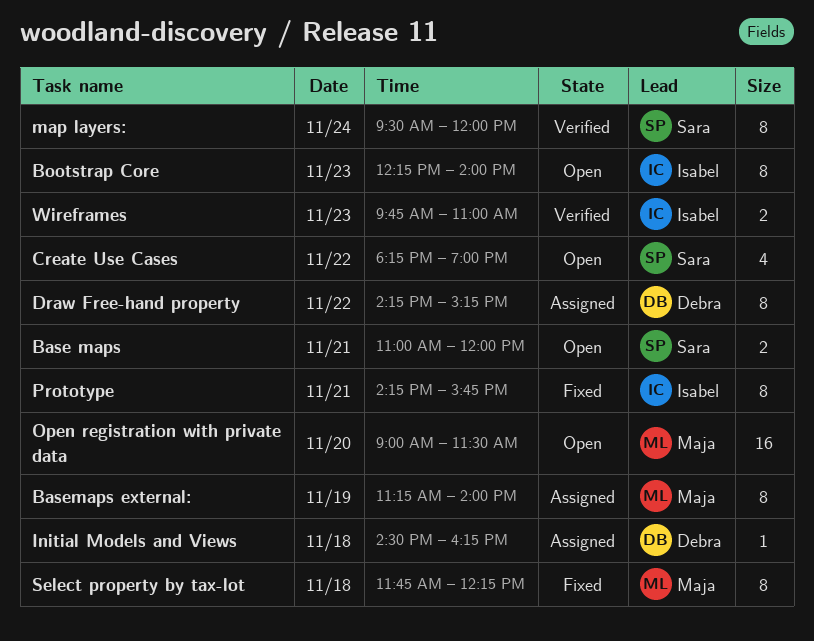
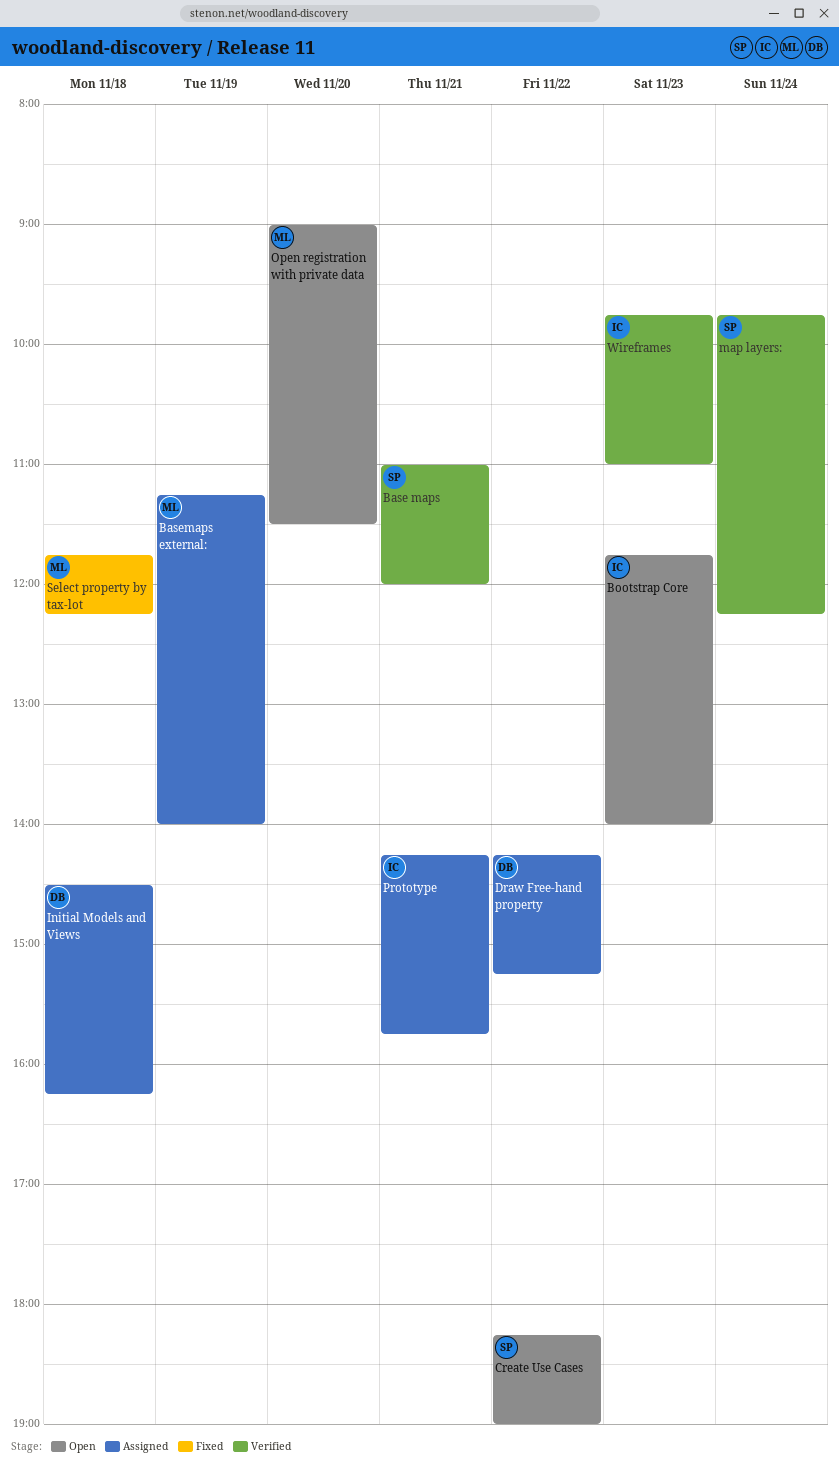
Base maps, status: Open -> Verified
Bootstrap Core, begins: 12:15 -> 11:45
map layers:, begins: 09:30 -> 09:45
map layers:, ends: 12:00 -> 12:15
Prototype, status: Fixed -> Assigned

